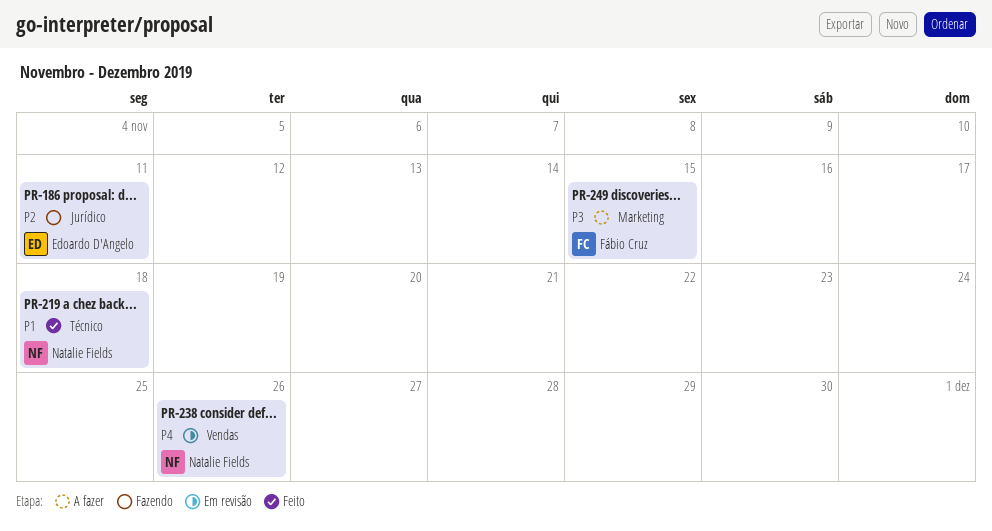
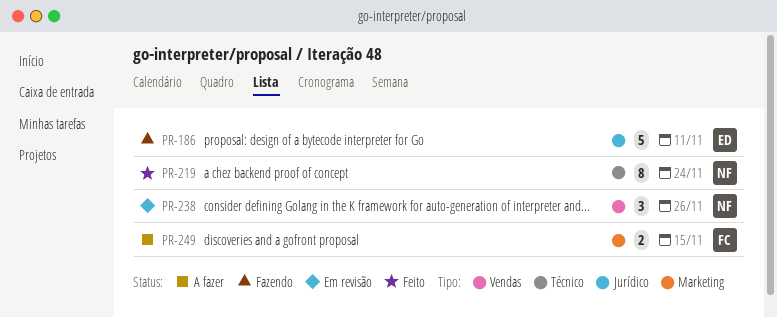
PR-219, due: Nov 18 -> Nov 24

